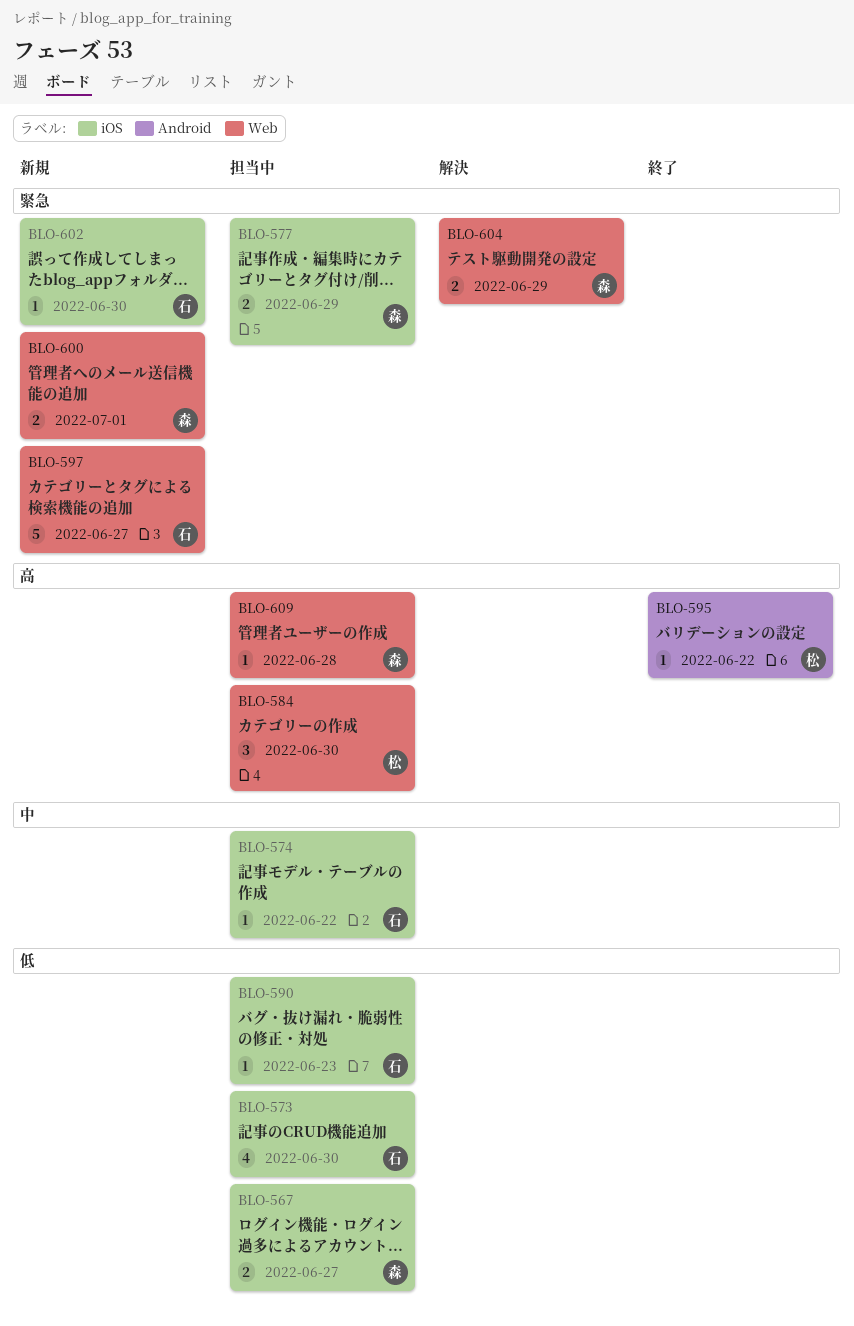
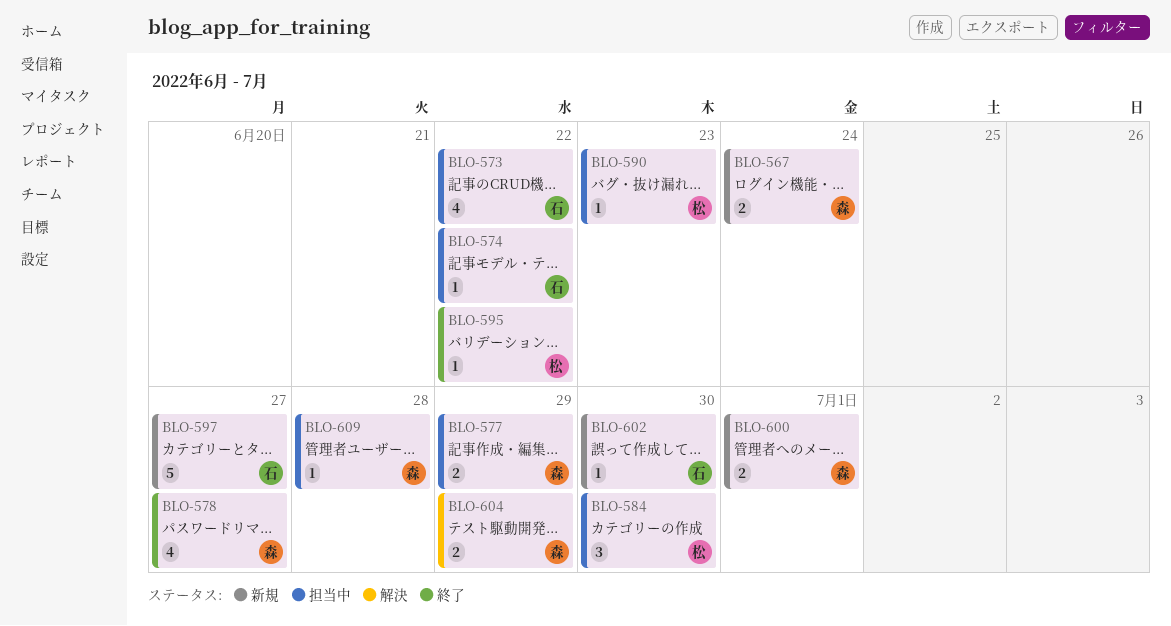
BLO-567, status: 担当中 -> 新規
BLO-567, due: Jun 27 -> Jun 24
BLO-573, due: Jun 30 -> Jun 22
BLO-578: none -> present
BLO-590, owner: 石 -> 松

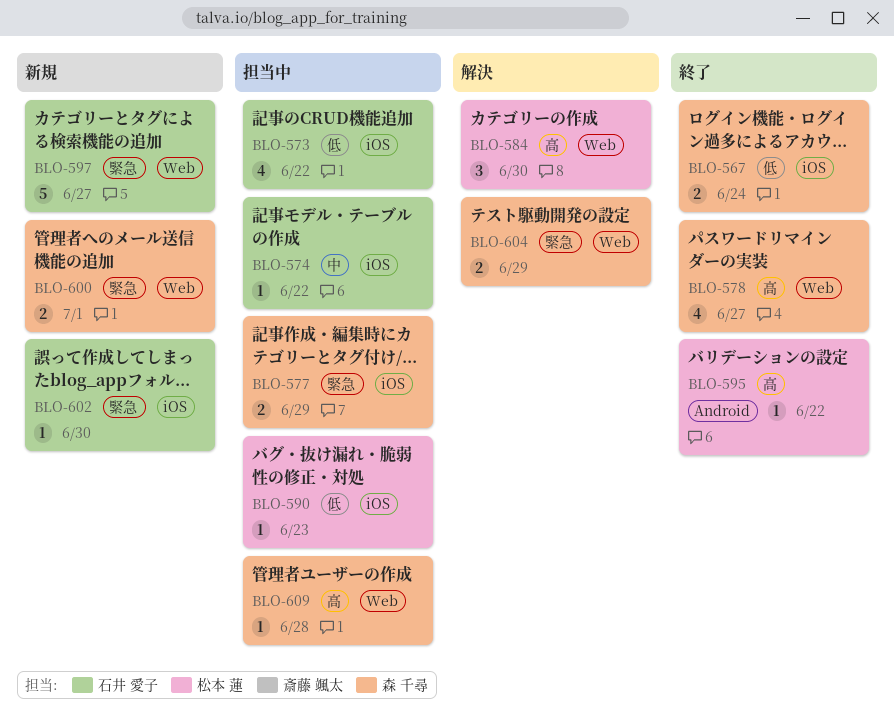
BLO-567, status: 新規 -> 終了
BLO-584, status: 担当中 -> 解決

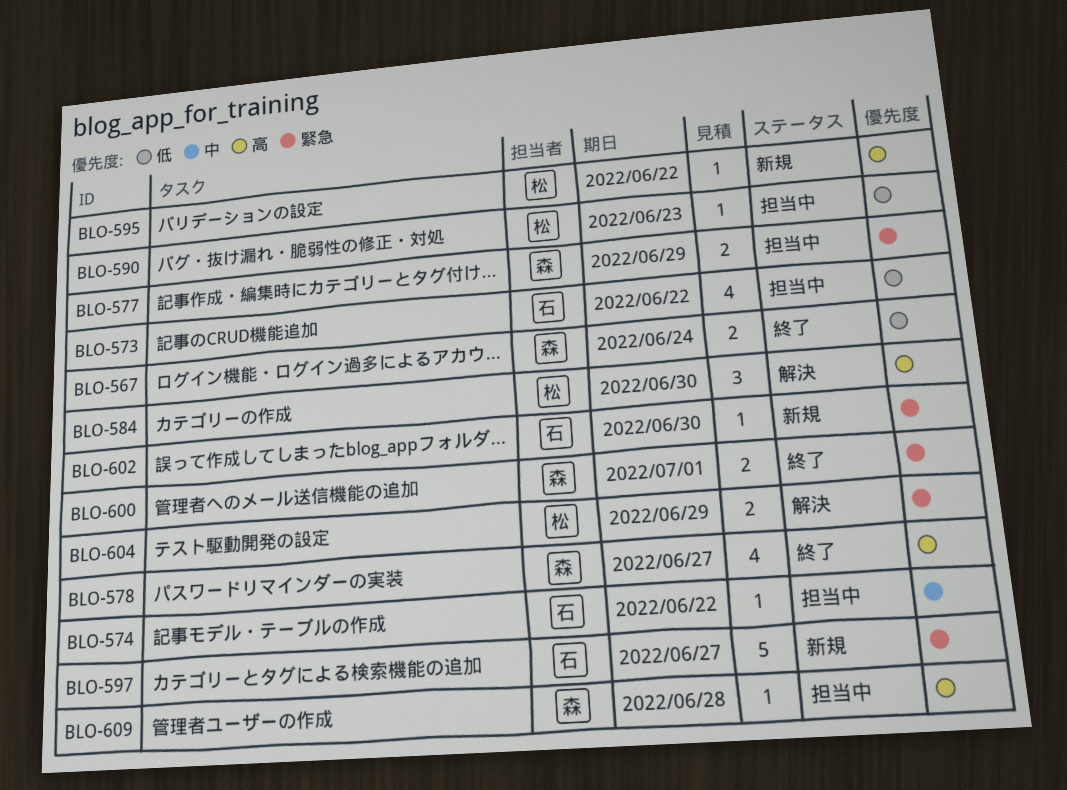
BLO-595, status: 終了 -> 新規
BLO-600, status: 新規 -> 終了
BLO-604, owner: 森 千尋 -> 松本 蓮

